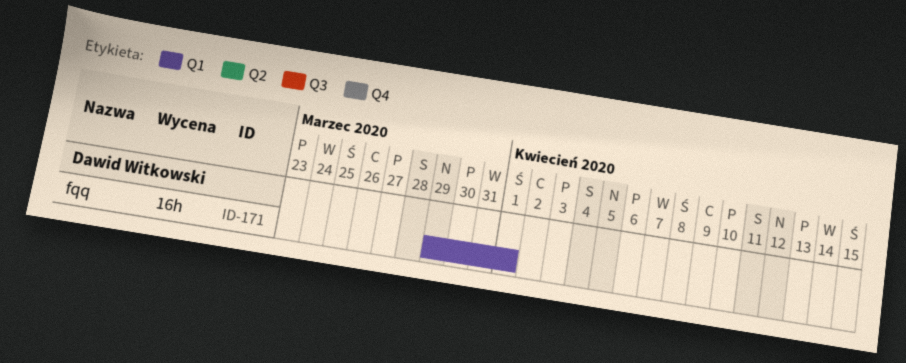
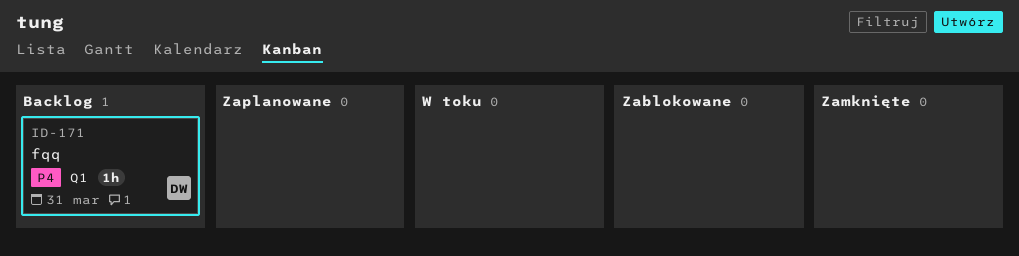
ID-171, estimate: 16h -> 1h
ID-171, due: Apr 1 -> Mar 31

